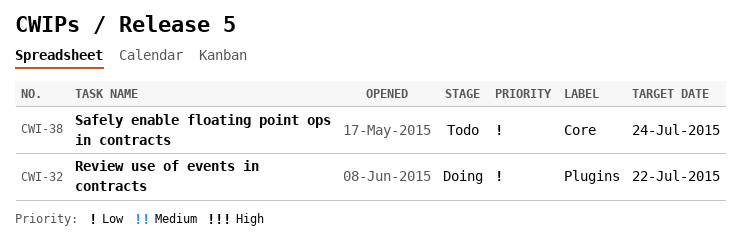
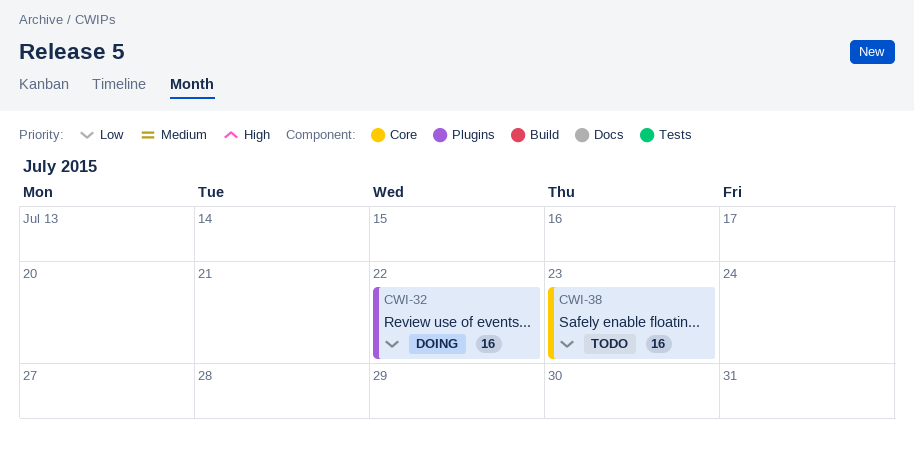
CWI-38, due: Jul 24 -> Jul 23

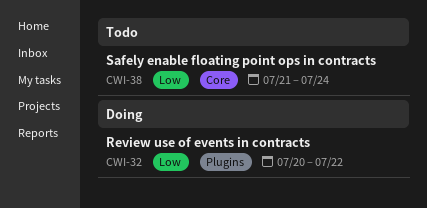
CWI-38, due: Jul 23 -> Jul 24

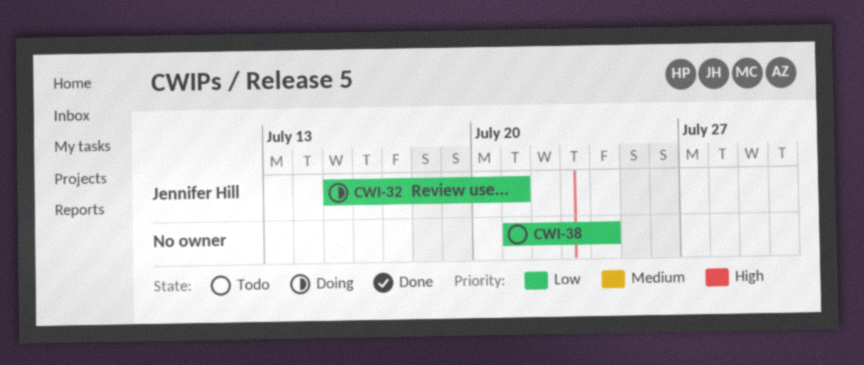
CWI-32, start: Jul 20 -> Jul 15
CWI-32, due: Jul 22 -> Jul 21

